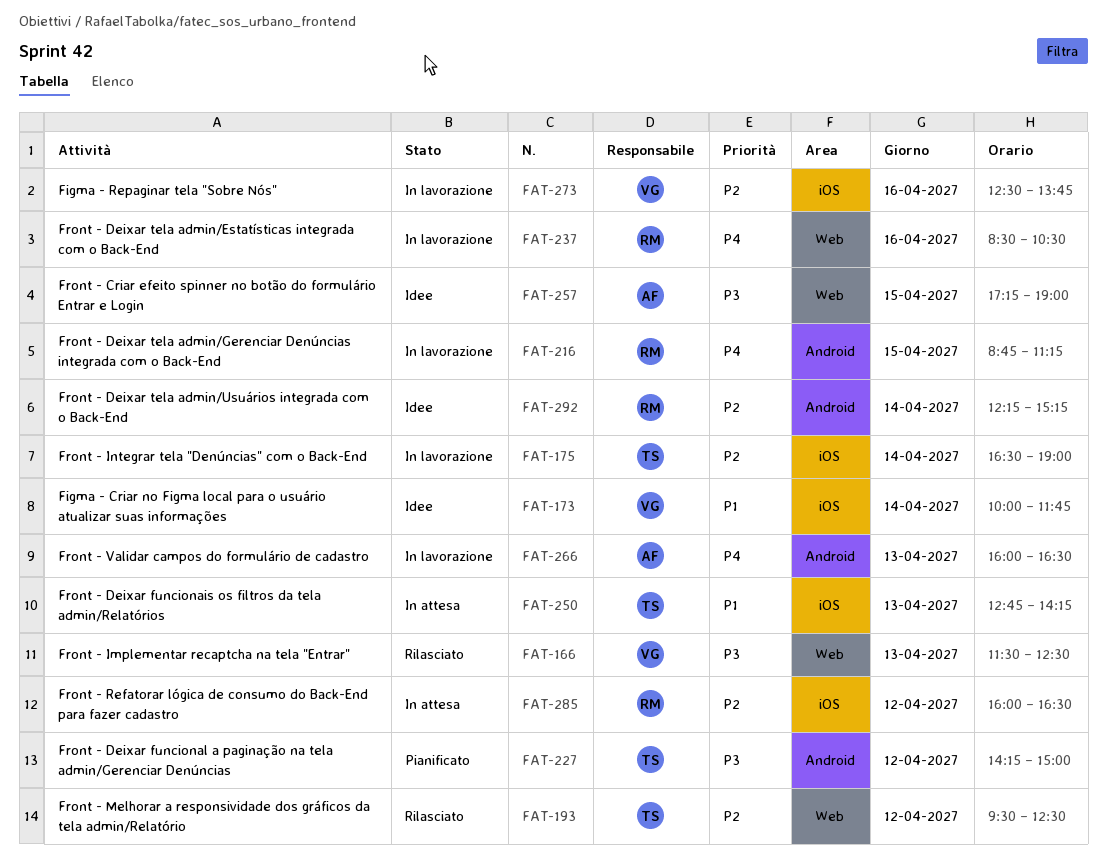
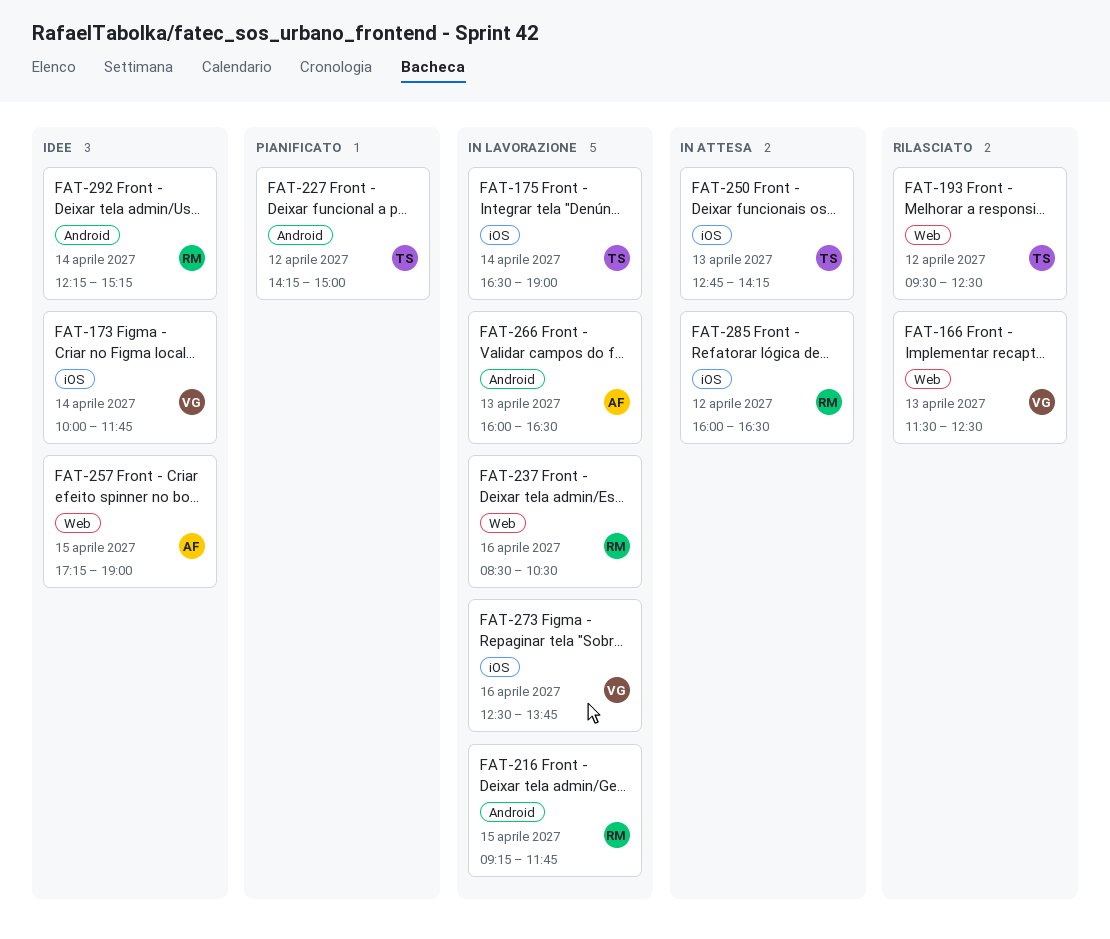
FAT-216, begins: 08:45 -> 09:15
FAT-216, ends: 11:15 -> 11:45

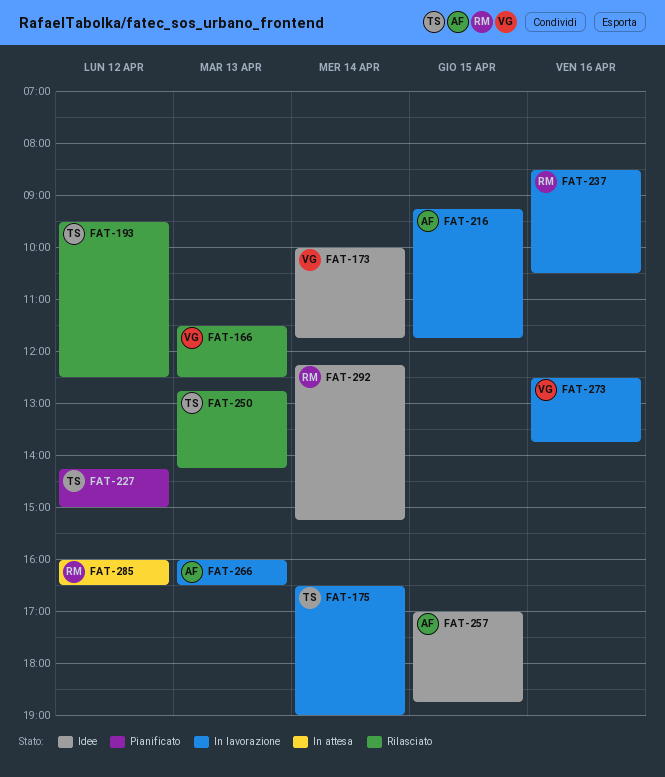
FAT-216, owner: RM -> AF
FAT-250, status: In attesa -> Rilasciato
FAT-257, begins: 17:15 -> 17:00
FAT-257, ends: 19:00 -> 18:45

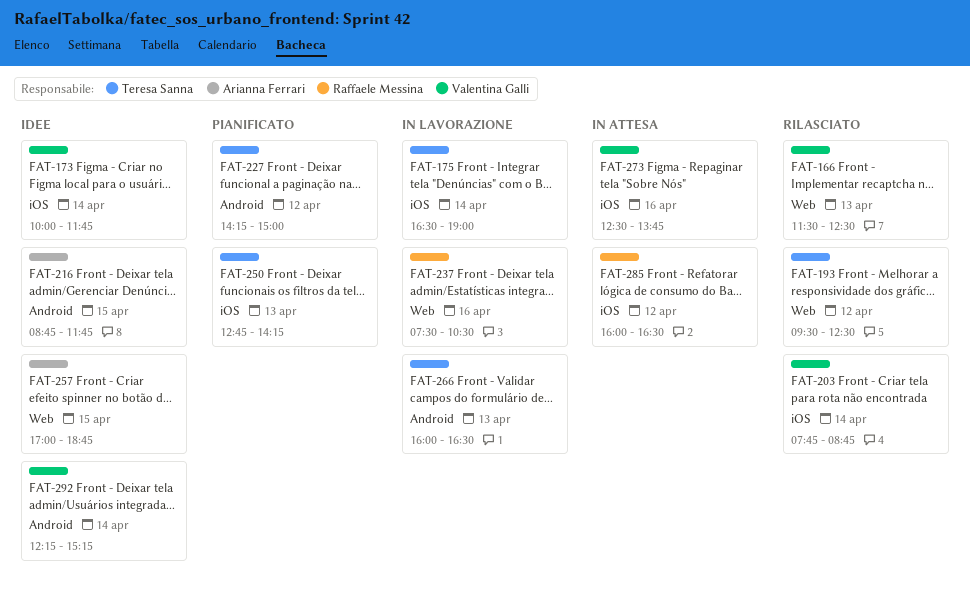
FAT-203: none -> present
FAT-216, status: In lavorazione -> Idee
FAT-216, begins: 09:15 -> 08:45
FAT-237, begins: 08:30 -> 07:30
FAT-250, status: Rilasciato -> Pianificato
FAT-266, owner: Arianna Ferrari -> Teresa Sanna
FAT-273, status: In lavorazione -> In attesa
FAT-292, owner: Raffaele Messina -> Valentina Galli

